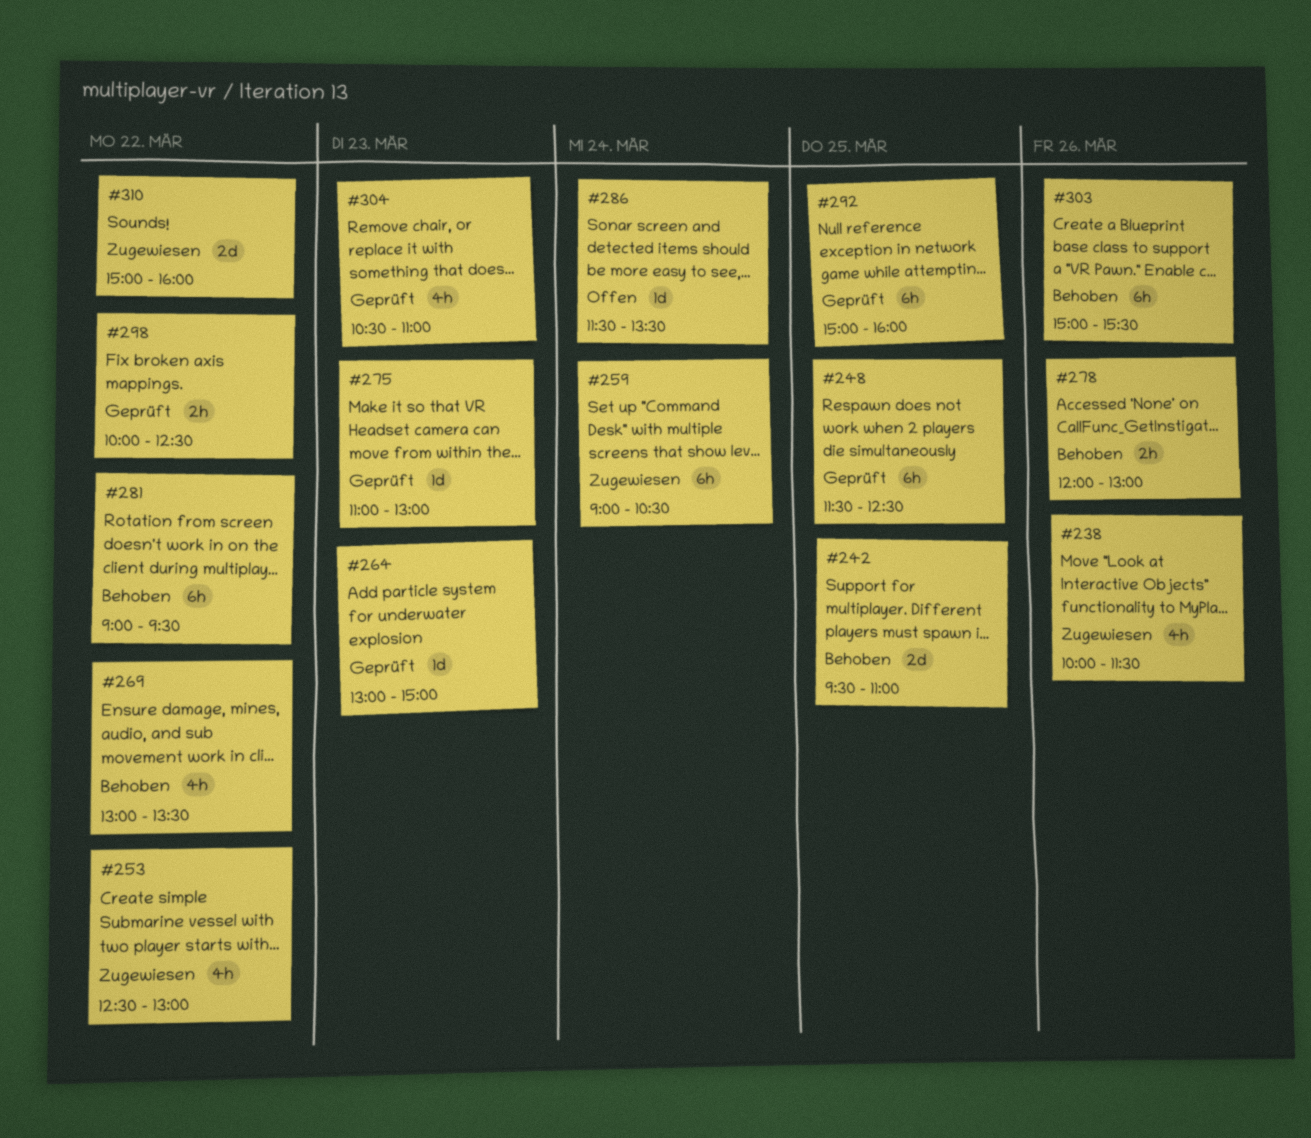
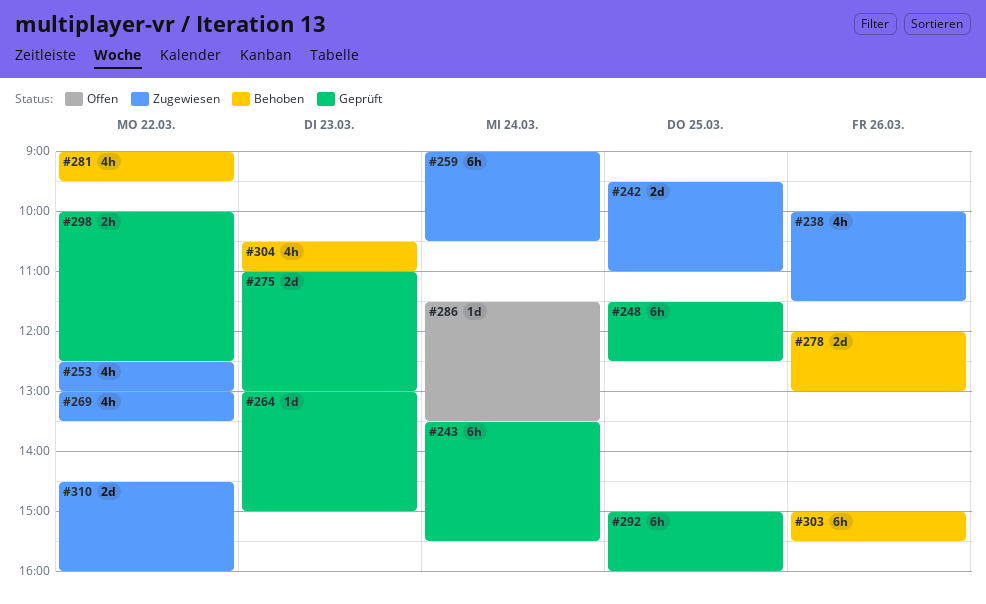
#242, status: Behoben -> Zugewiesen
#243: none -> present
#269, status: Behoben -> Zugewiesen
#275, estimate: 1d -> 2d
#278, estimate: 2h -> 2d
#281, estimate: 6h -> 4h
#304, status: Geprüft -> Behoben
#310, begins: 15:00 -> 14:30

